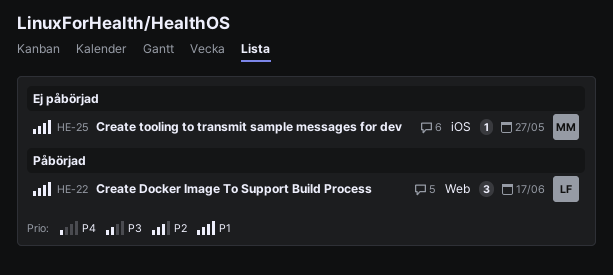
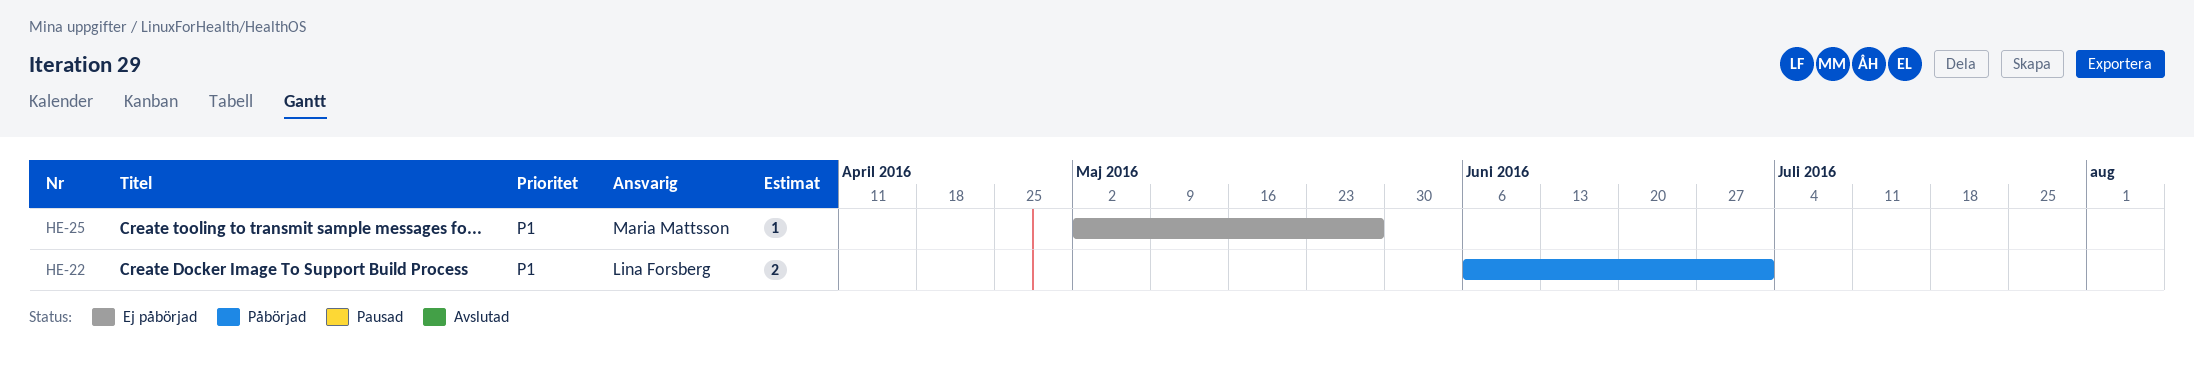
HE-22, estimate: 3 -> 2
HE-22, due: Jun 17 -> Jul 1

